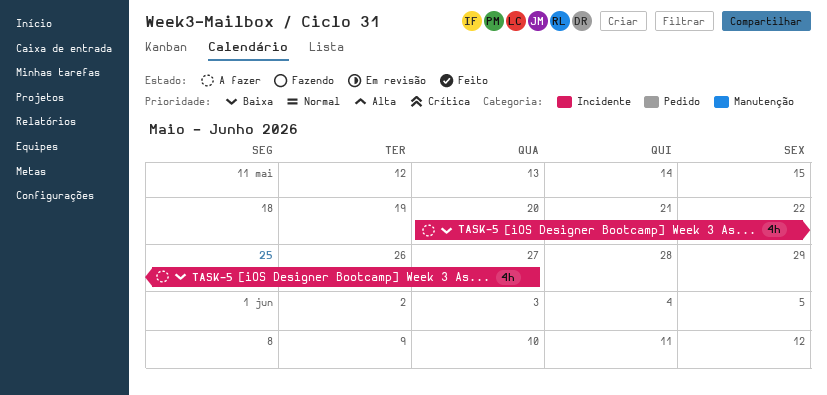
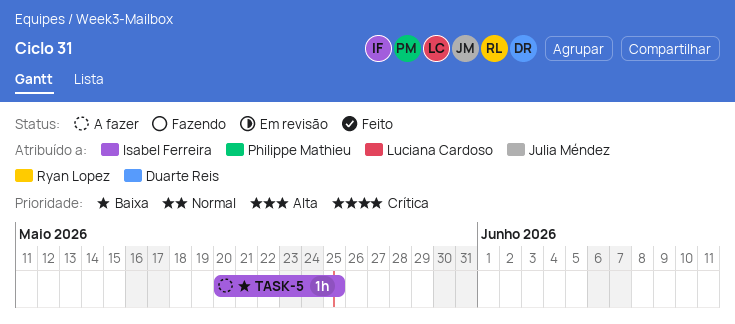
TASK-5, estimate: 4h -> 1h
TASK-5, due: May 27 -> May 25

